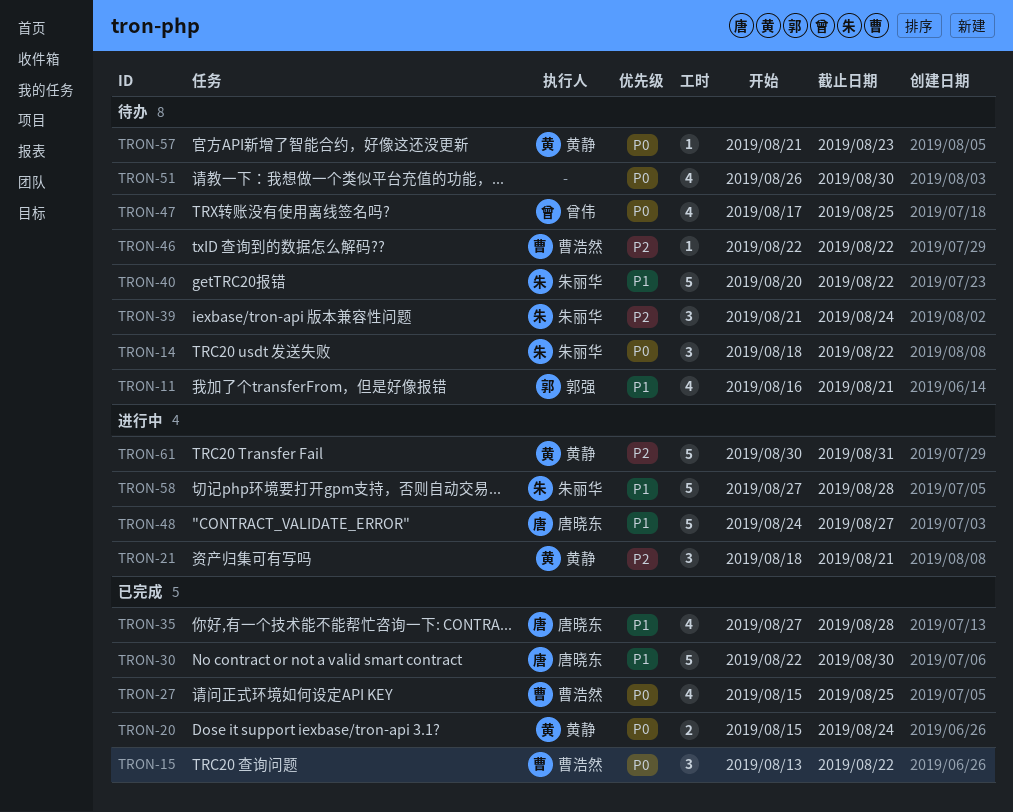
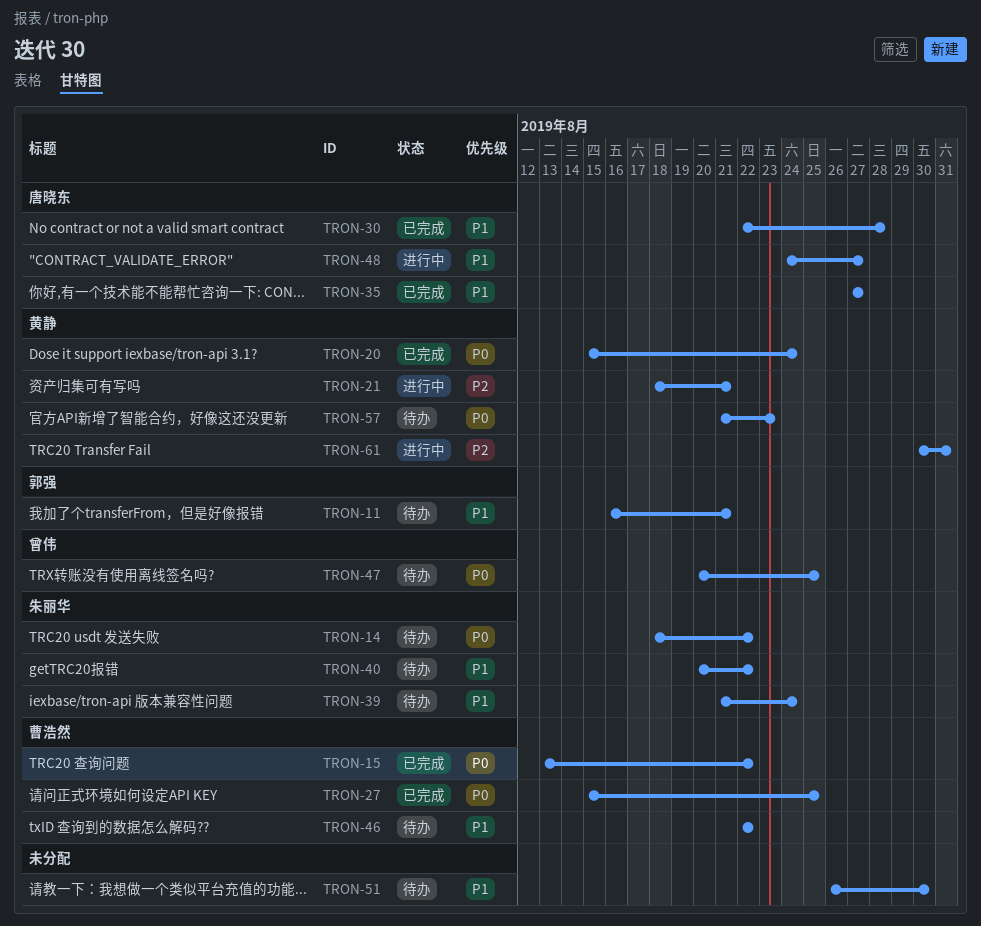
TRON-30, due: Aug 30 -> Aug 28
TRON-35, due: Aug 28 -> Aug 27
TRON-39, priority: P2 -> P1
TRON-46, priority: P2 -> P1
TRON-47, start: Aug 17 -> Aug 20
TRON-51, priority: P0 -> P1
TRON-58: present -> none

